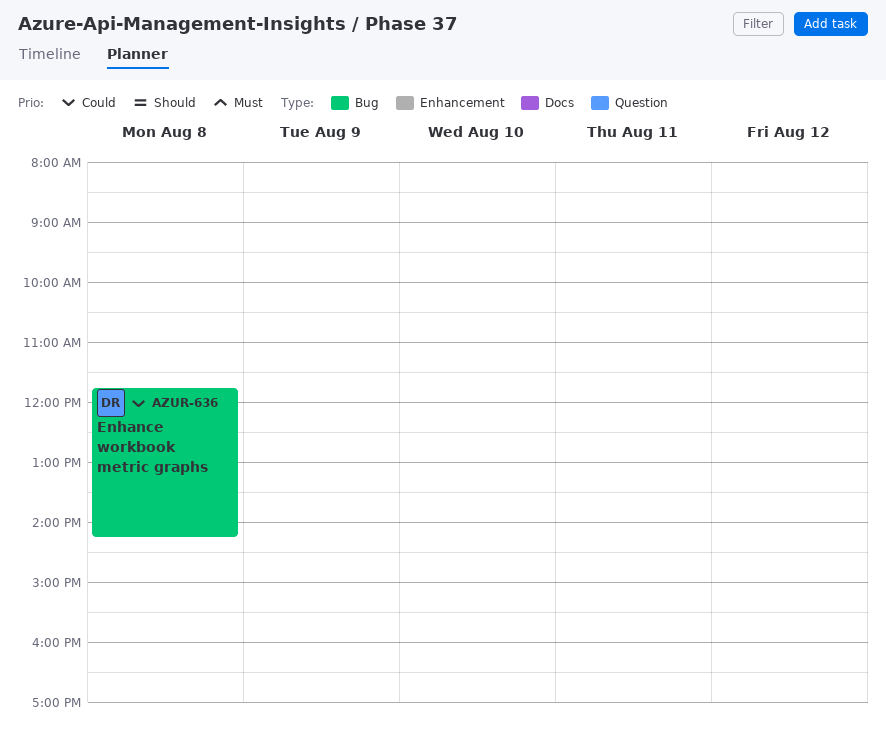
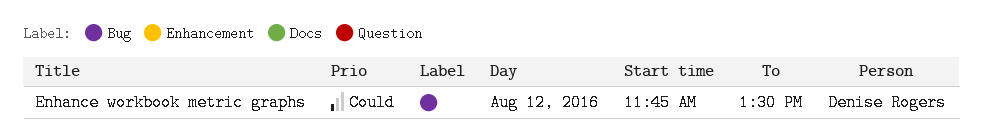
Enhance workbook metric graphs, day: Aug 8 -> Aug 12
Enhance workbook metric graphs, ends: 14:15 -> 13:30

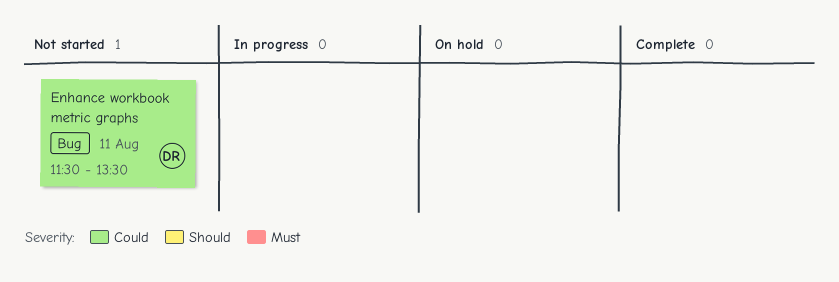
Enhance workbook metric graphs, day: Aug 12 -> Aug 11
Enhance workbook metric graphs, begins: 11:45 -> 11:30

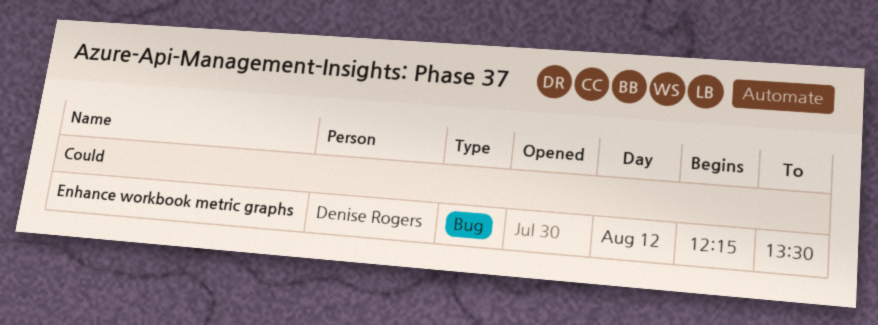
Enhance workbook metric graphs, day: Aug 11 -> Aug 12
Enhance workbook metric graphs, begins: 11:30 -> 12:15

